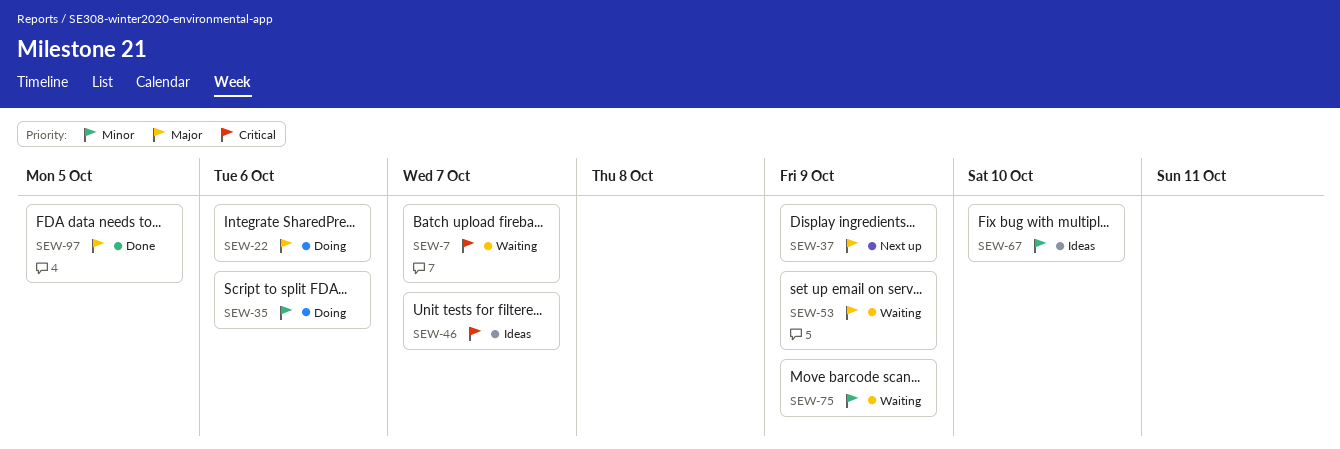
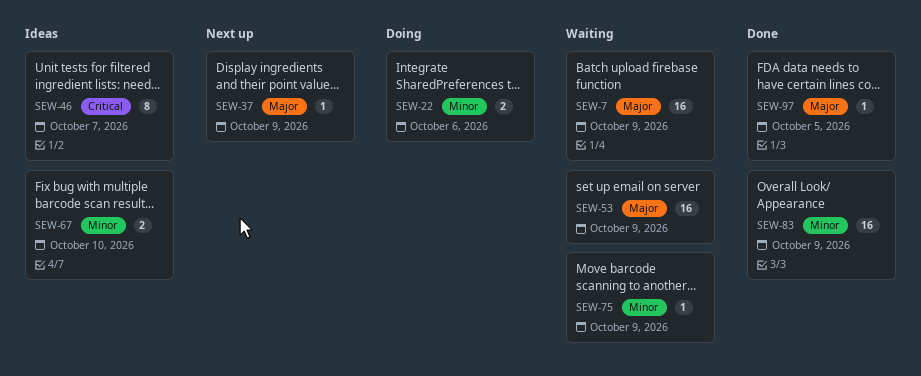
SEW-7, priority: Critical -> Major
SEW-7, due: Oct 7 -> Oct 9
SEW-22, priority: Major -> Minor
SEW-35: present -> none
SEW-83: none -> present

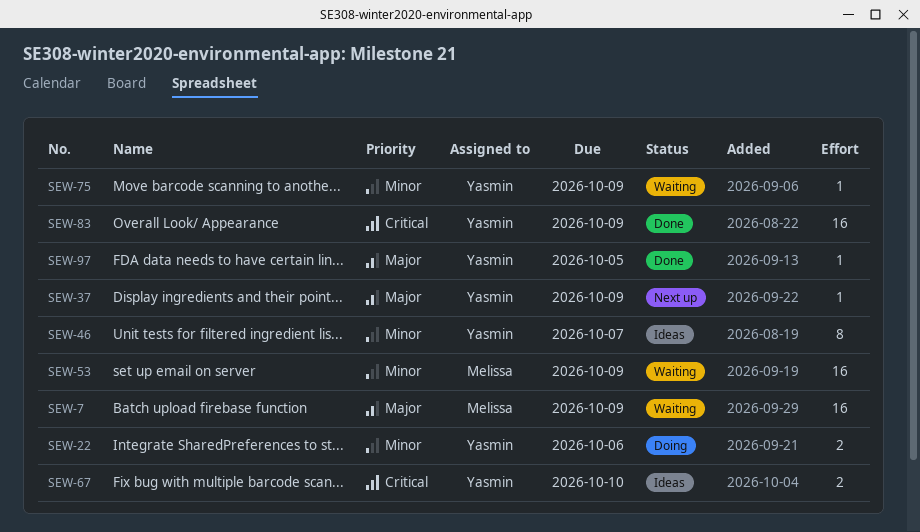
SEW-46, priority: Critical -> Minor
SEW-53, priority: Major -> Minor
SEW-67, priority: Minor -> Critical
SEW-83, priority: Minor -> Critical

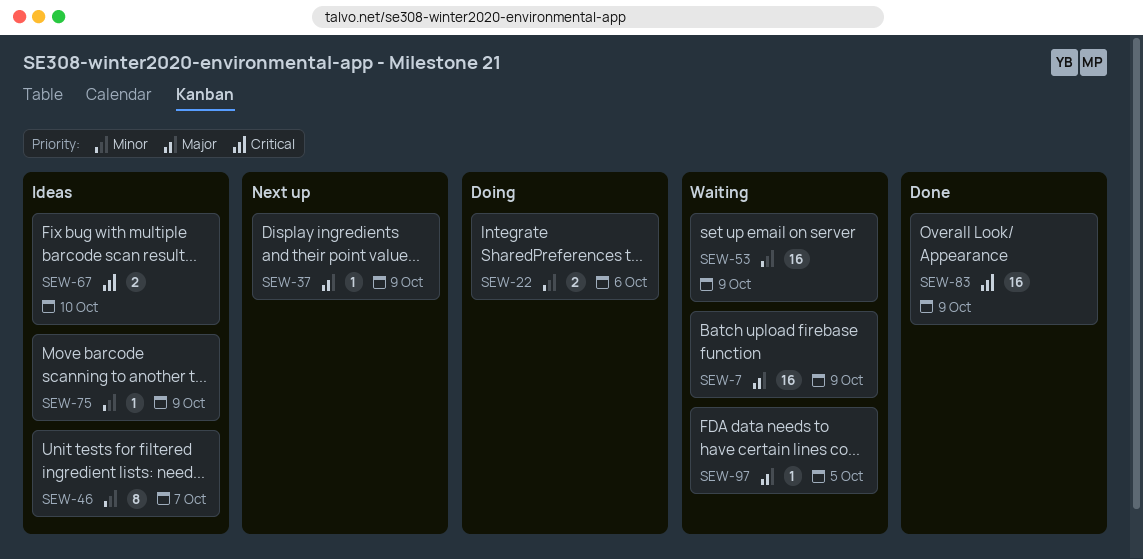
SEW-75, status: Waiting -> Ideas
SEW-97, status: Done -> Waiting

